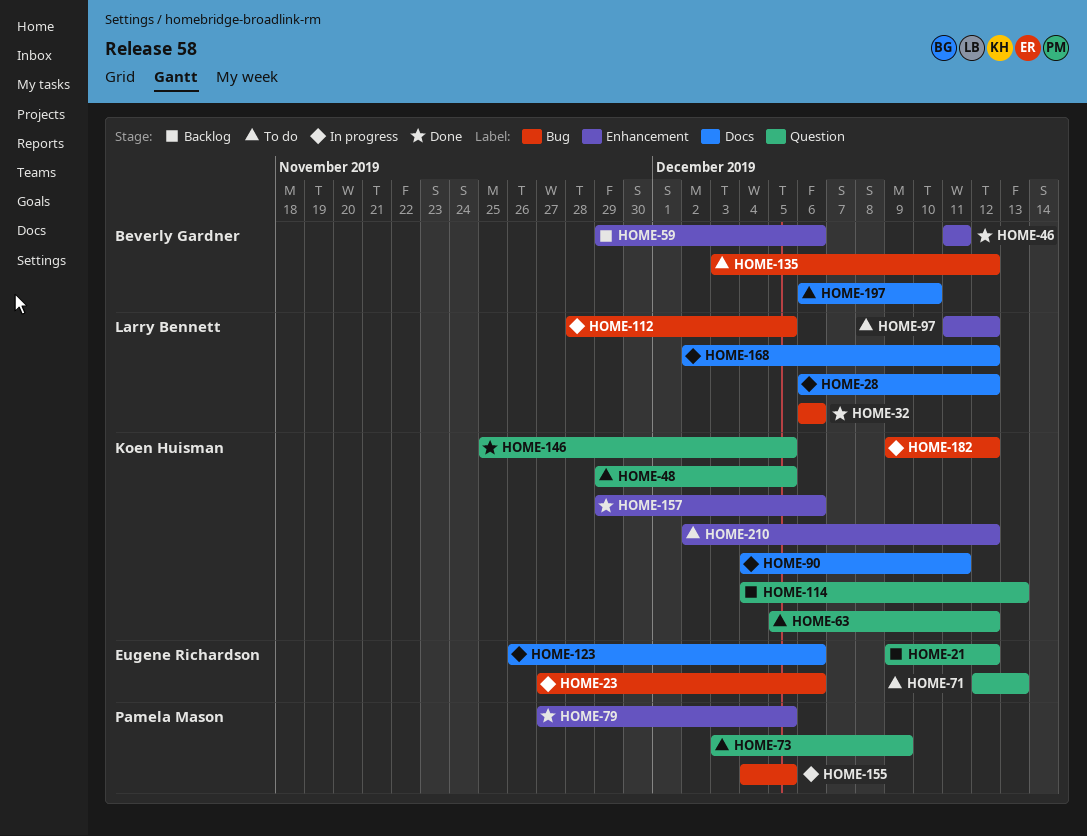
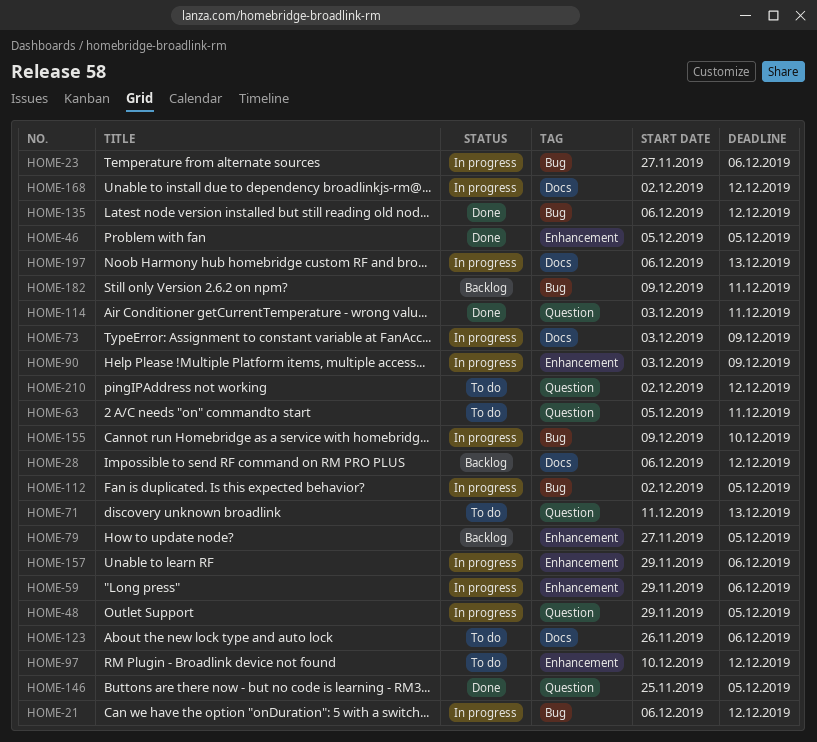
HOME-21, status: Backlog -> In progress
HOME-21, label: Question -> Bug
HOME-21, start: Dec 9 -> Dec 6
HOME-28, status: In progress -> Backlog
HOME-32: present -> none
HOME-46, start: Dec 11 -> Dec 5
HOME-46, due: Dec 11 -> Dec 5
HOME-48, status: To do -> In progress
HOME-59, status: Backlog -> In progress
HOME-63, due: Dec 12 -> Dec 11
HOME-71, start: Dec 12 -> Dec 11
HOME-73, status: To do -> In progress
HOME-73, label: Question -> Docs
HOME-79, status: Done -> Backlog
HOME-90, label: Docs -> Enhancement
HOME-90, start: Dec 4 -> Dec 3
HOME-90, due: Dec 11 -> Dec 9
HOME-97, start: Dec 11 -> Dec 10
HOME-112, start: Nov 28 -> Dec 2
HOME-114, status: Backlog -> Done
HOME-114, start: Dec 4 -> Dec 3
HOME-114, due: Dec 13 -> Dec 11
HOME-123, status: In progress -> To do
HOME-135, status: To do -> Done
HOME-135, start: Dec 3 -> Dec 6
HOME-155, start: Dec 4 -> Dec 9
HOME-155, due: Dec 5 -> Dec 10
HOME-157, status: Done -> In progress
HOME-182, status: In progress -> Backlog
HOME-182, due: Dec 12 -> Dec 11
HOME-197, status: To do -> In progress
HOME-197, due: Dec 10 -> Dec 13
HOME-210, label: Enhancement -> Question

